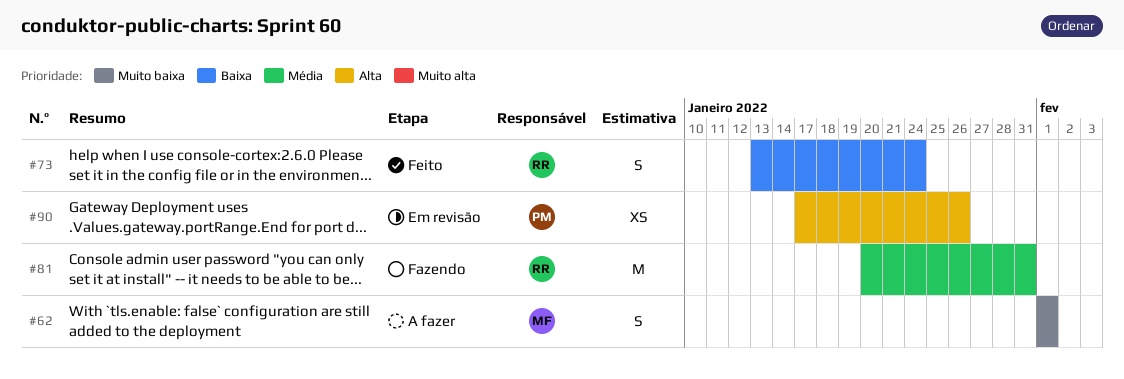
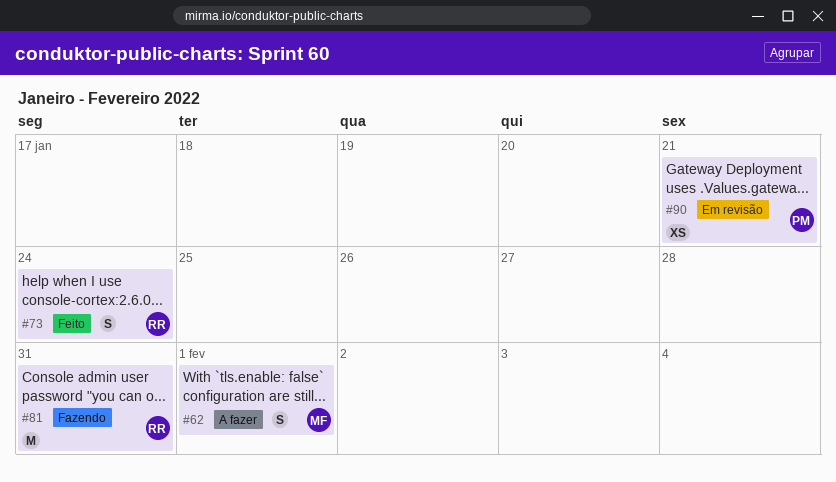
#90, due: Jan 26 -> Jan 21

